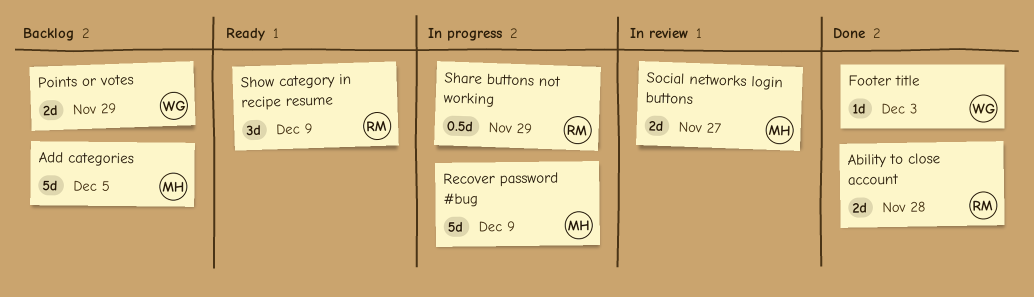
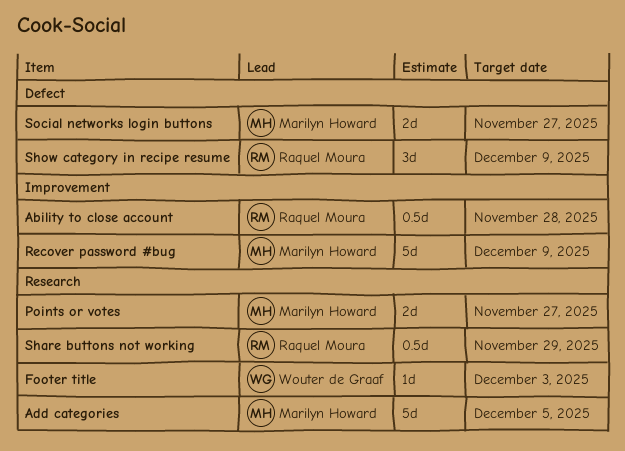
Ability to close account, estimate: 2d -> 0.5d
Points or votes, owner: Wouter de Graaf -> Marilyn Howard
Points or votes, due: Nov 29 -> Nov 27

